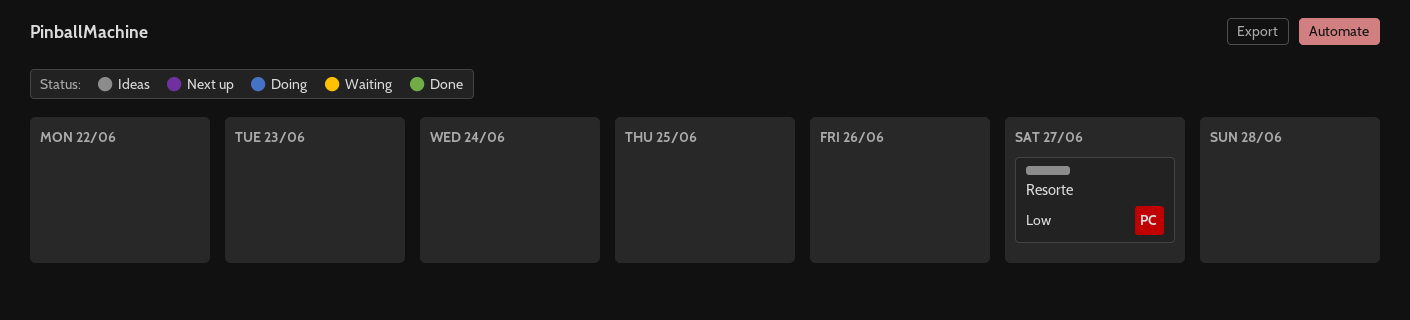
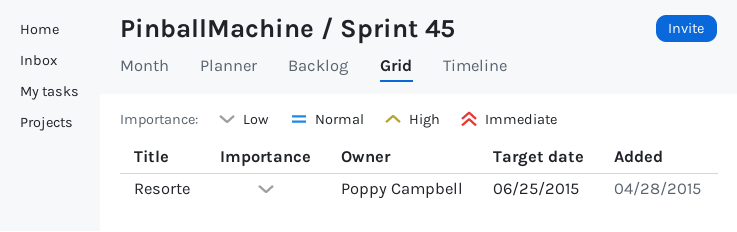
Resorte, due: Jun 27 -> Jun 25

